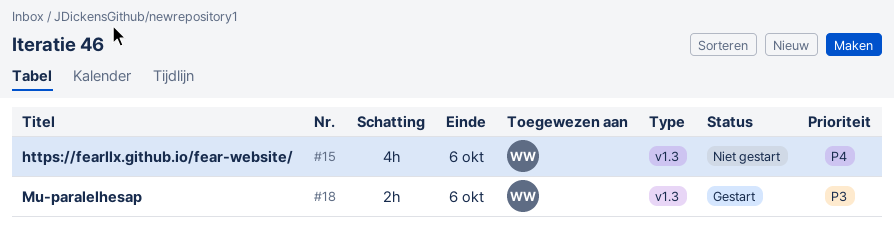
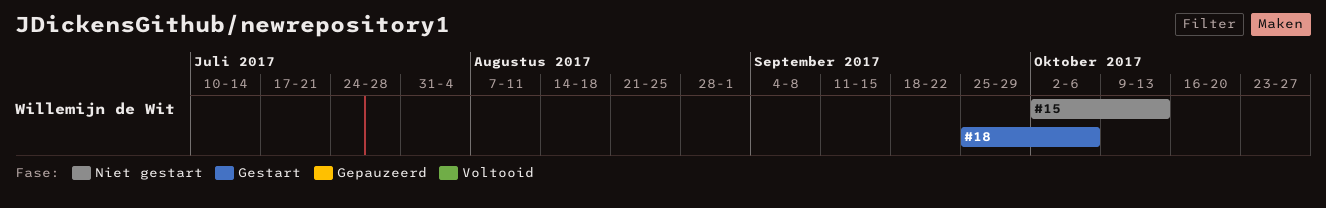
#15, due: Oct 6 -> Oct 13

